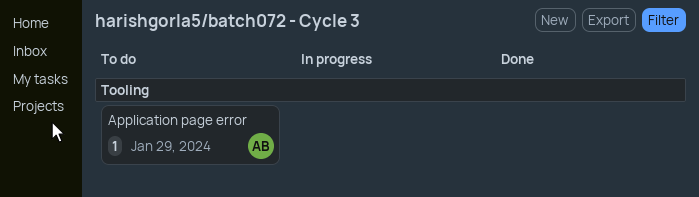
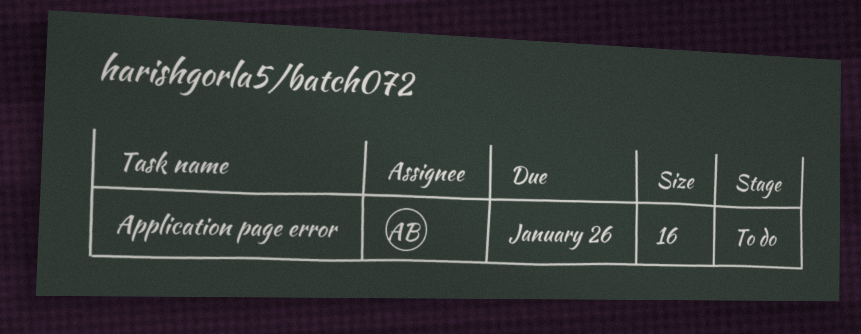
Application page error, estimate: 1 -> 16
Application page error, due: Jan 29 -> Jan 26

